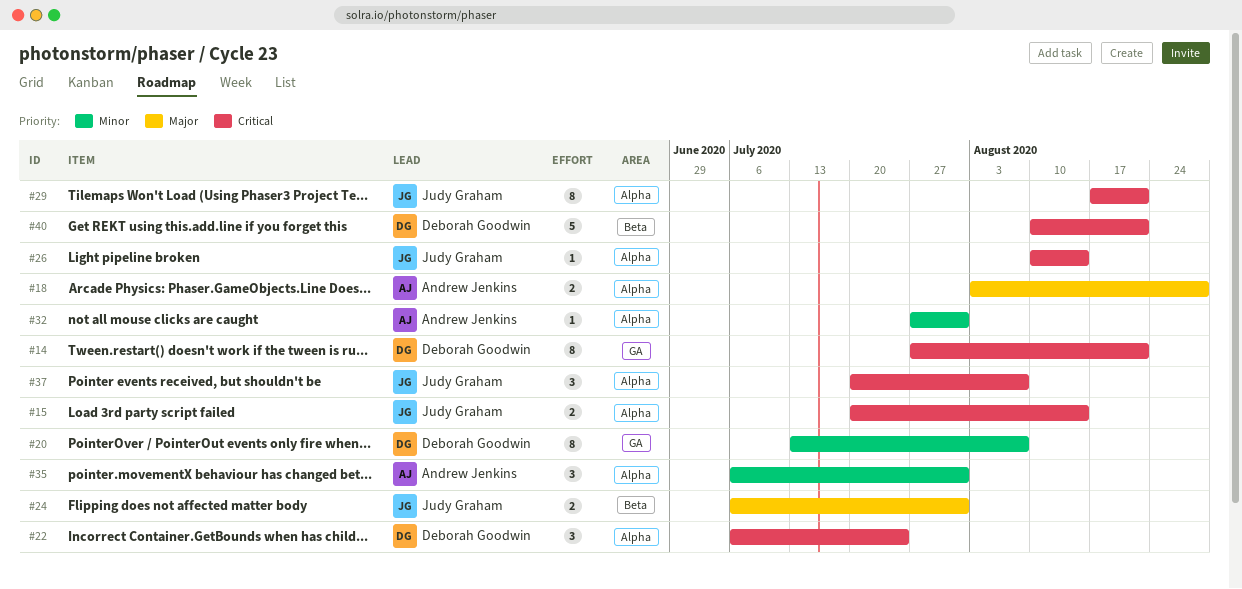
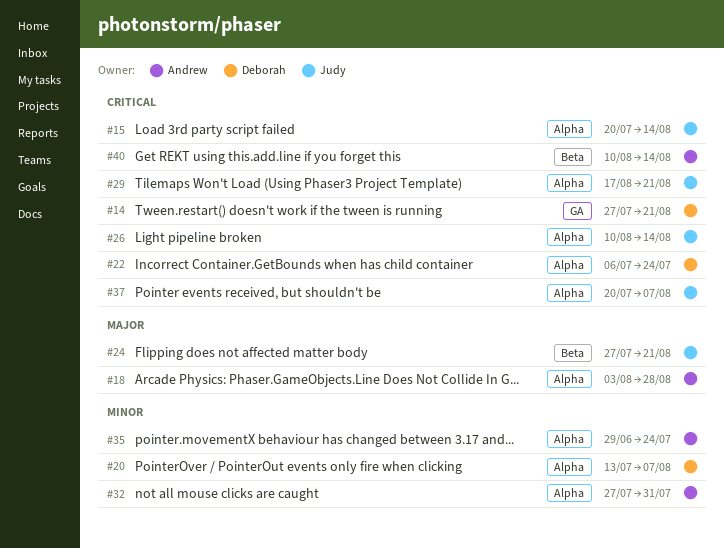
#20, label: GA -> Alpha
#24, start: Jul 6 -> Jul 27
#24, due: Jul 31 -> Aug 21
#35, start: Jul 6 -> Jun 29
#35, due: Jul 31 -> Jul 24
#40, owner: Deborah Goodwin -> Andrew Jenkins
#40, due: Aug 21 -> Aug 14

